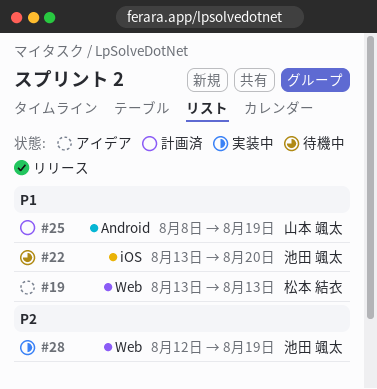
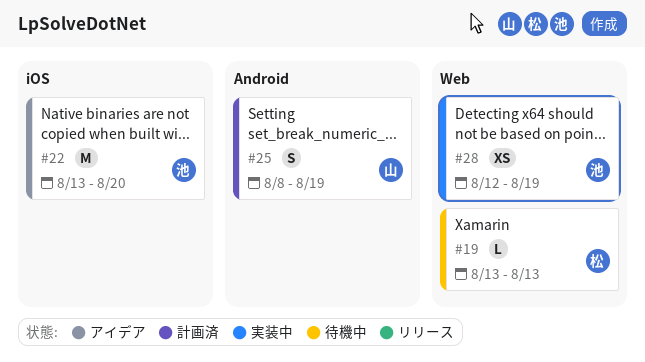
#19, status: アイデア -> 待機中
#22, status: 待機中 -> アイデア

